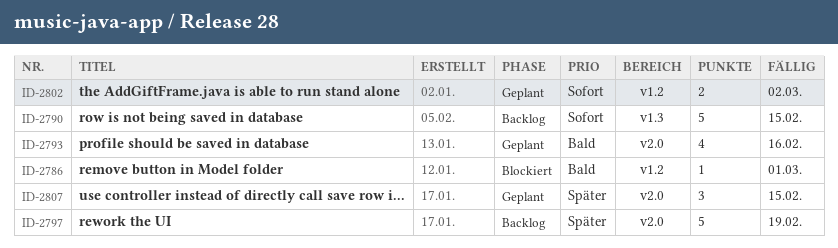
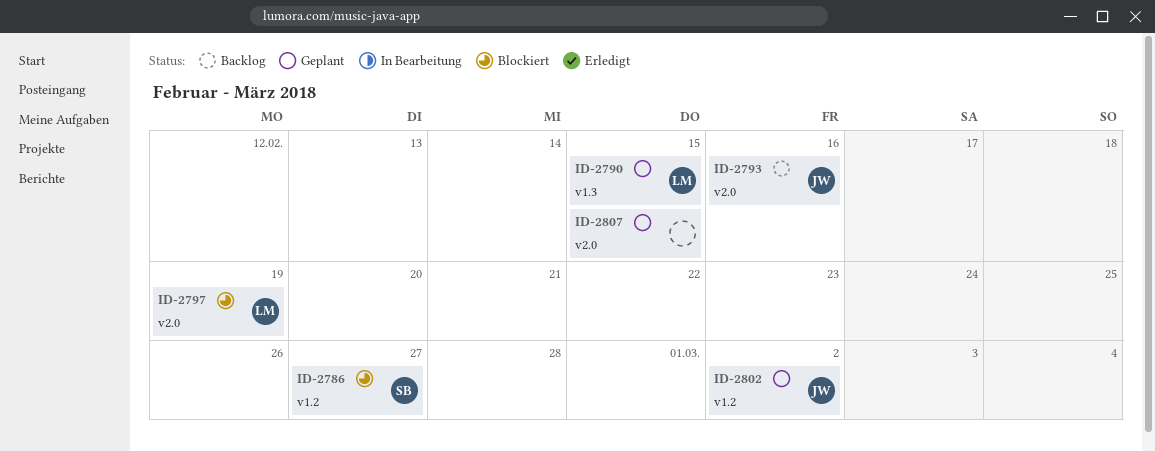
ID-2786, due: Mar 1 -> Feb 27
ID-2790, status: Backlog -> Geplant
ID-2793, status: Geplant -> Backlog
ID-2797, status: Backlog -> Blockiert

